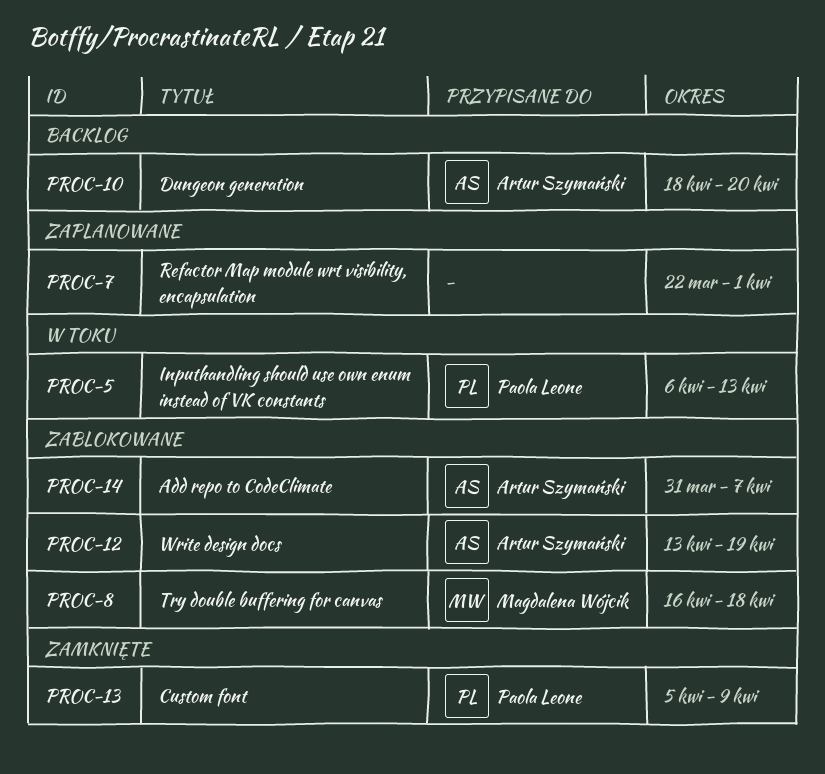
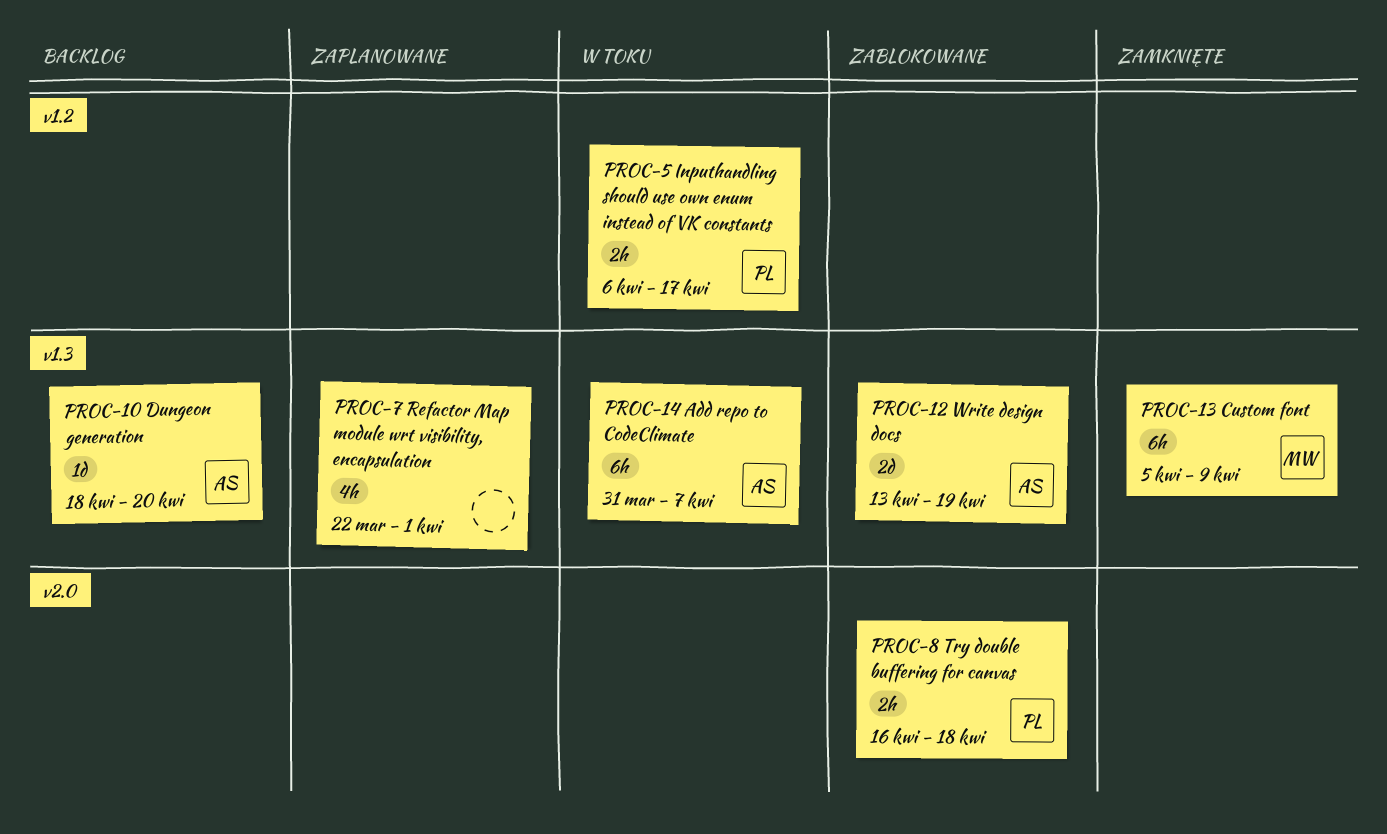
PROC-5, due: Apr 13 -> Apr 17
PROC-8, owner: Magdalena Wójcik -> Paola Leone
PROC-13, owner: Paola Leone -> Magdalena Wójcik
PROC-14, status: Zablokowane -> W toku

